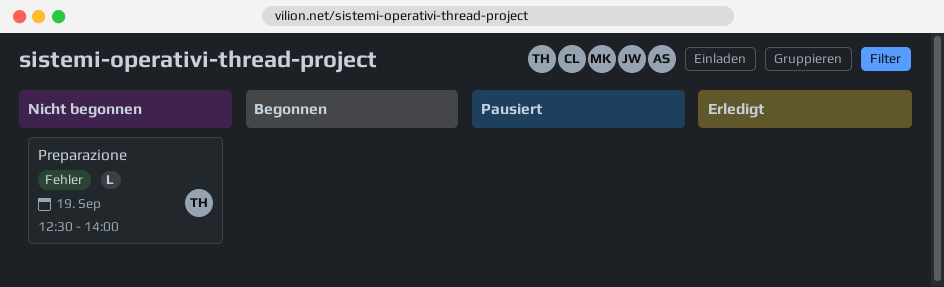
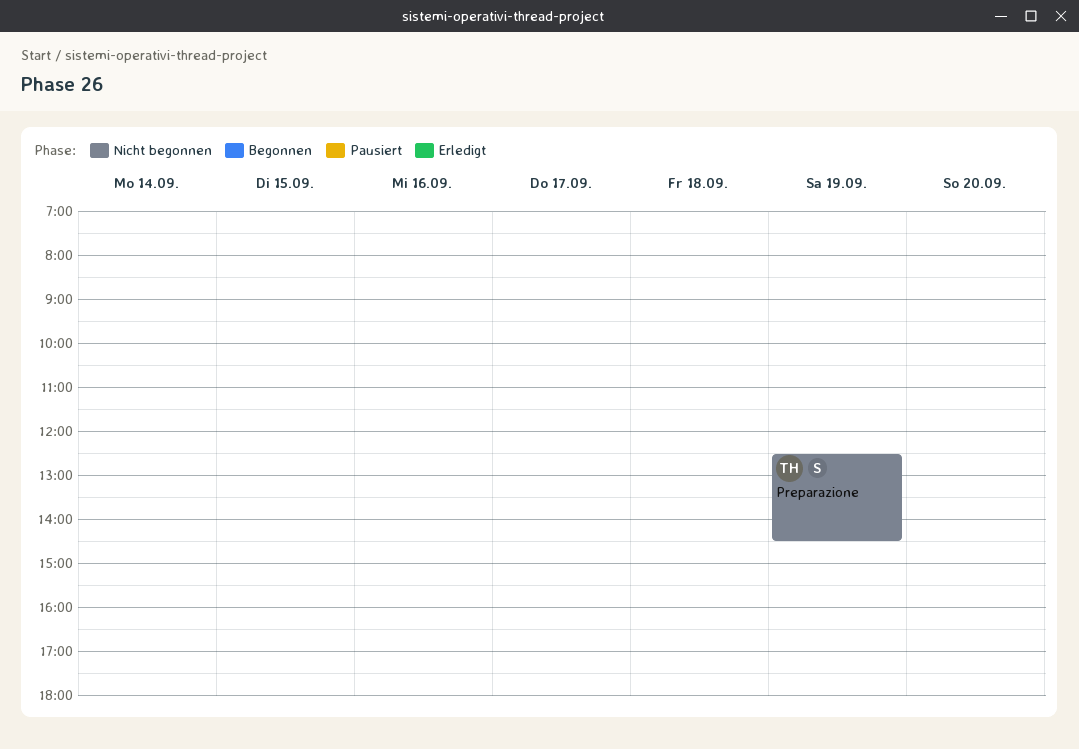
Preparazione, estimate: L -> S
Preparazione, ends: 14:00 -> 14:30

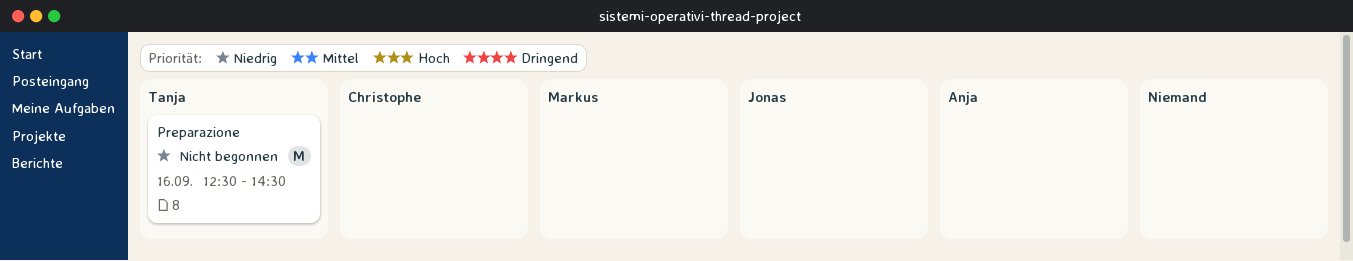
Preparazione, estimate: S -> M
Preparazione, day: Sep 19 -> Sep 16

